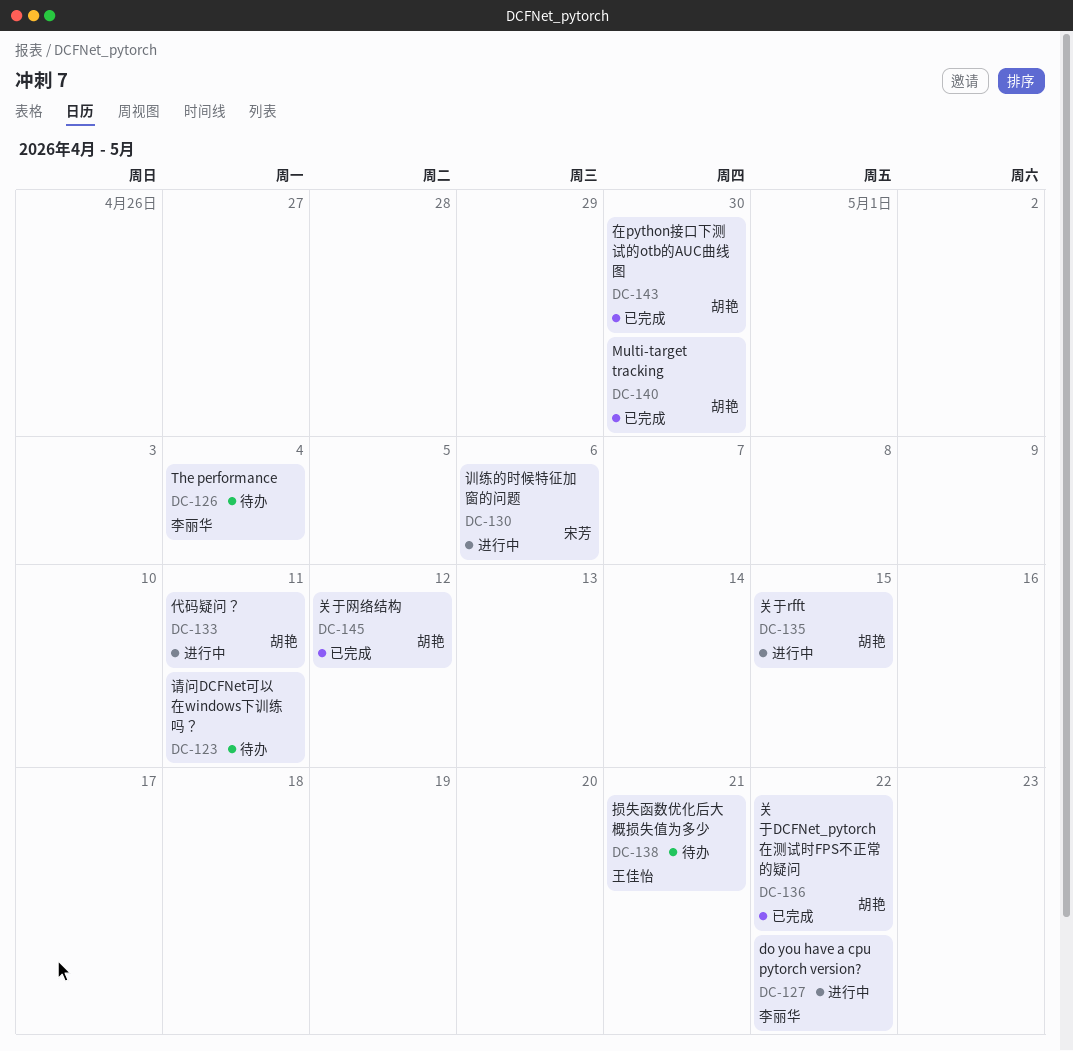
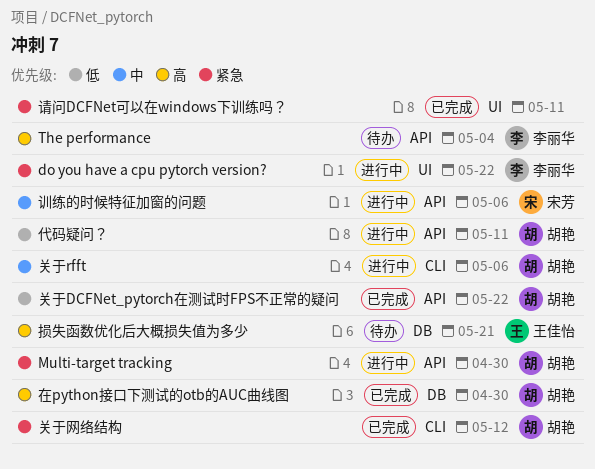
Multi-target tracking, status: 已完成 -> 进行中
关于rfft, due: May 15 -> May 6
请问DCFNet可以在windows下训练吗？, status: 待办 -> 已完成

